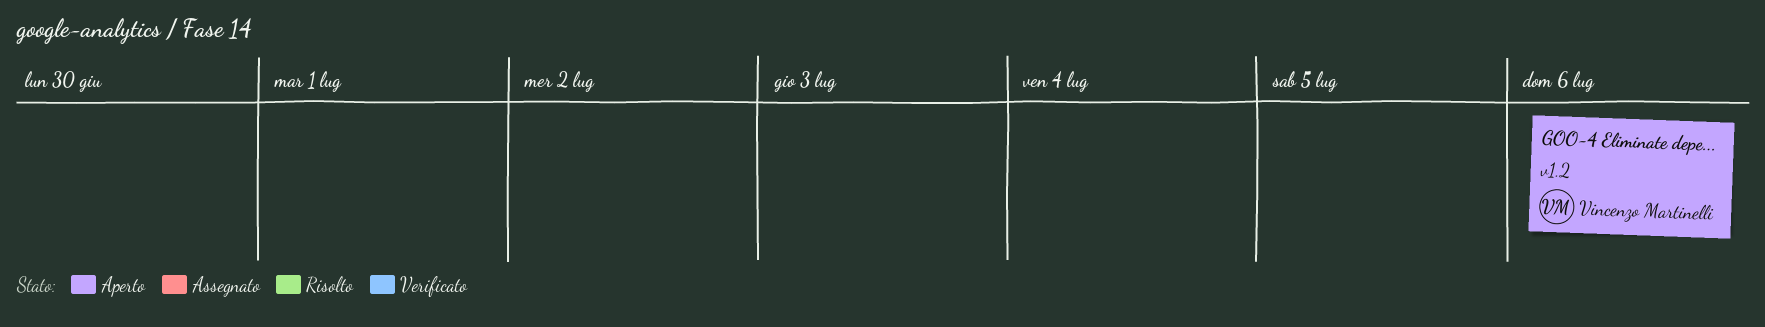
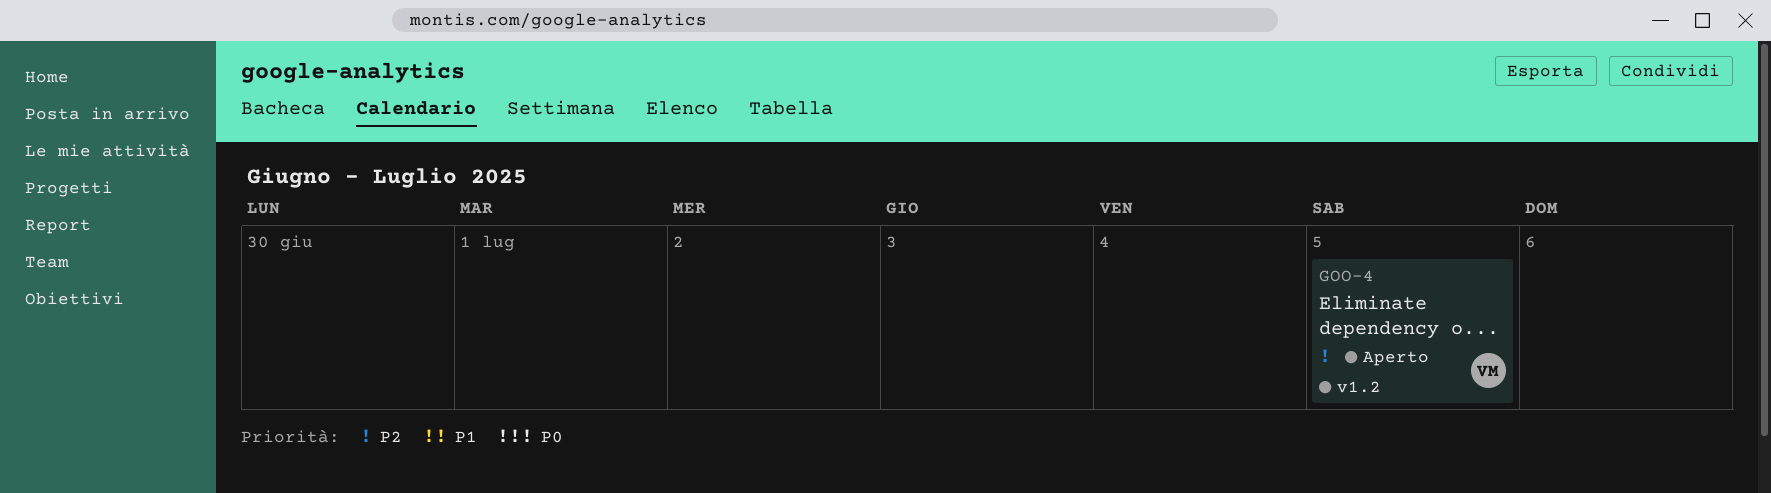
GOO-4, due: Jul 6 -> Jul 5

